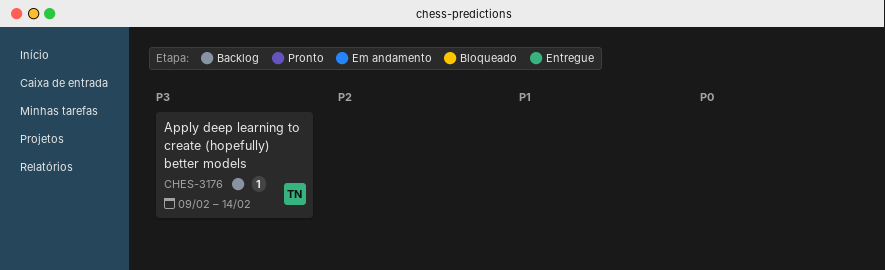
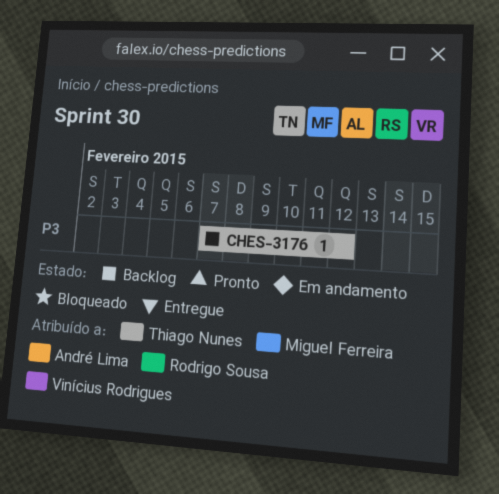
CHES-3176, start: Feb 9 -> Feb 7
CHES-3176, due: Feb 14 -> Feb 12

